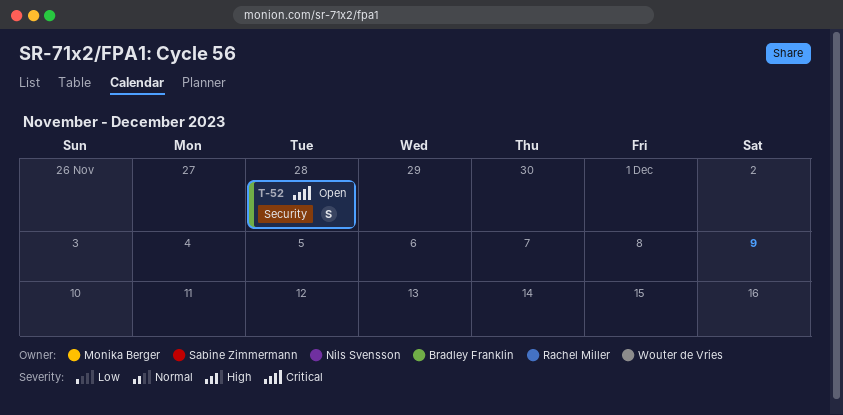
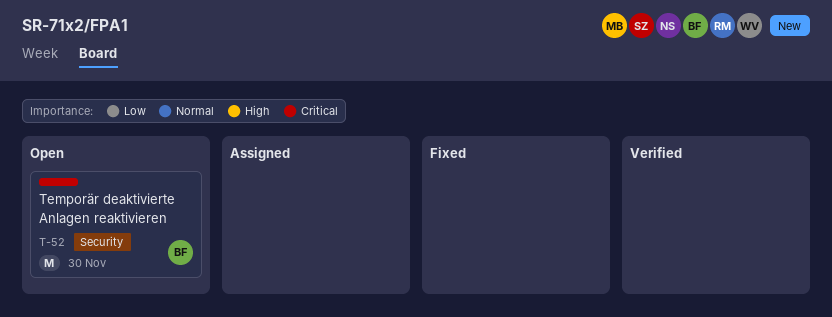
T-52, estimate: S -> M
T-52, due: Nov 28 -> Nov 30

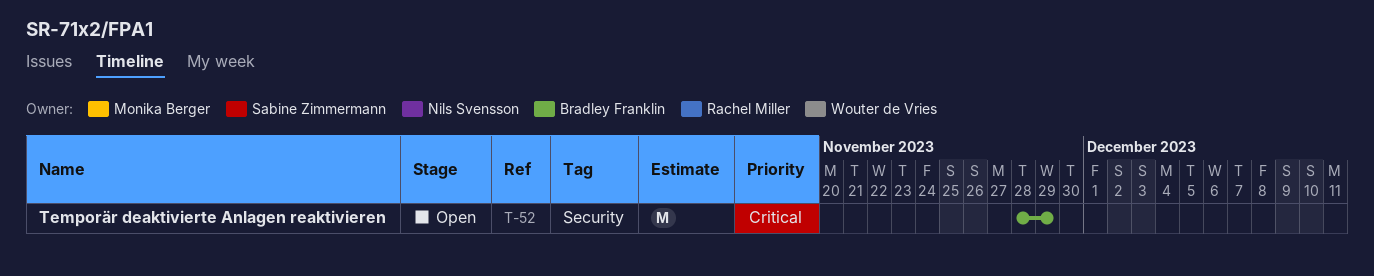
T-52, due: Nov 30 -> Nov 29

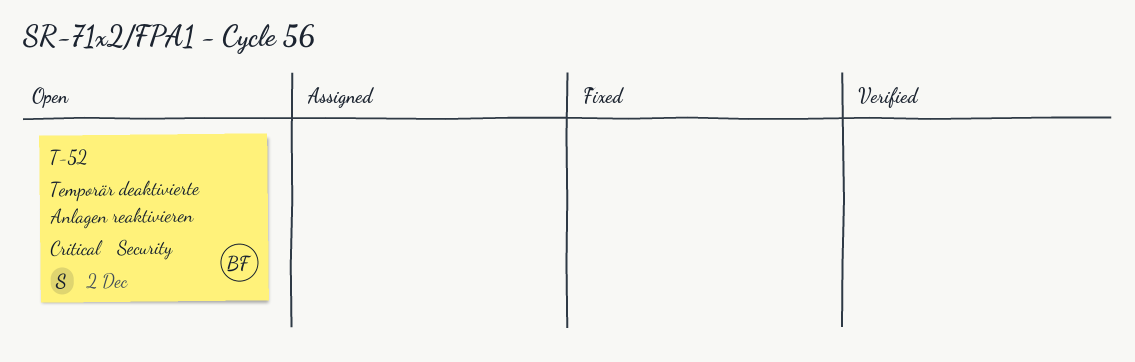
T-52, estimate: M -> S
T-52, due: Nov 29 -> Dec 2

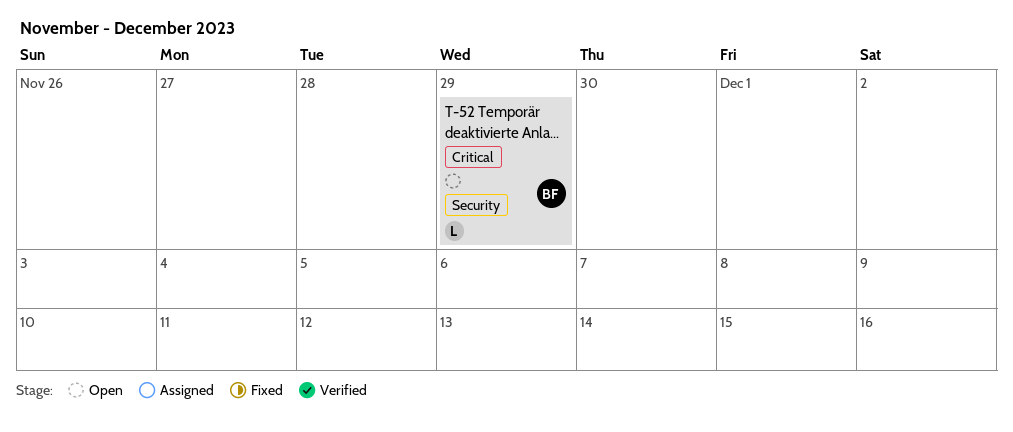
T-52, estimate: S -> L
T-52, due: Dec 2 -> Nov 29

